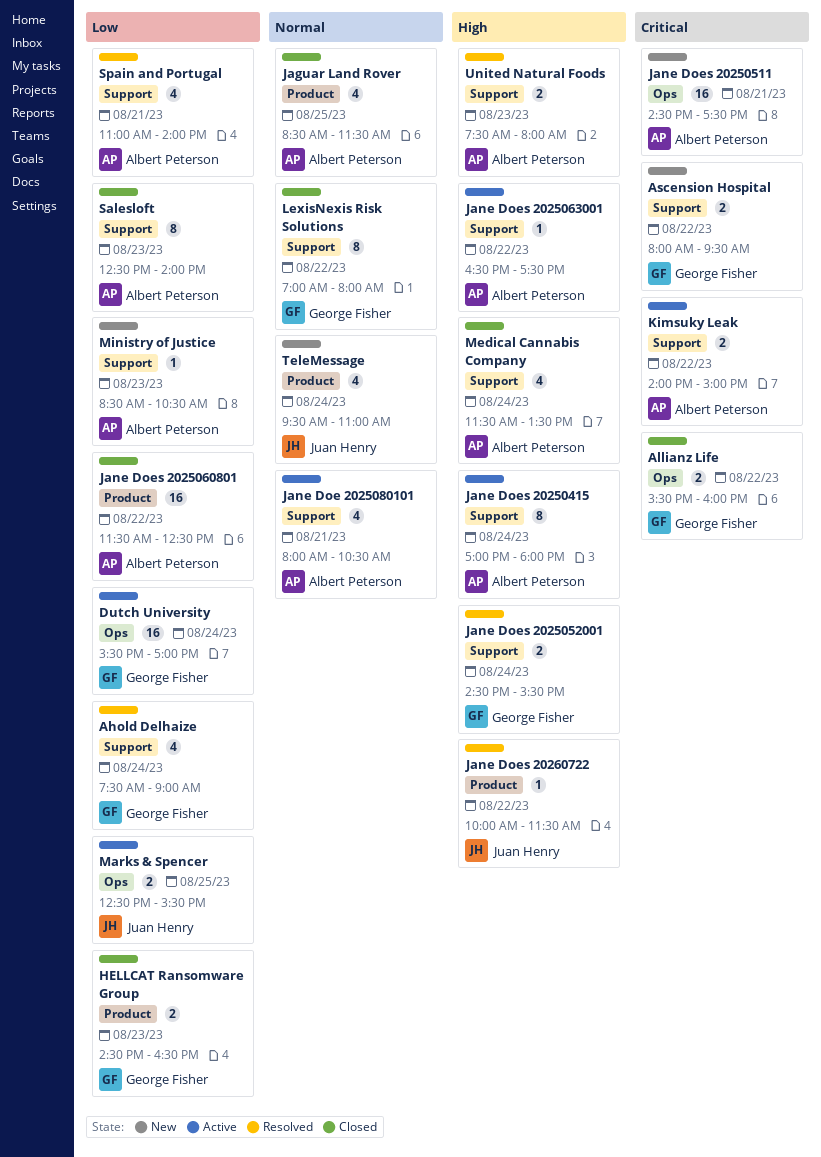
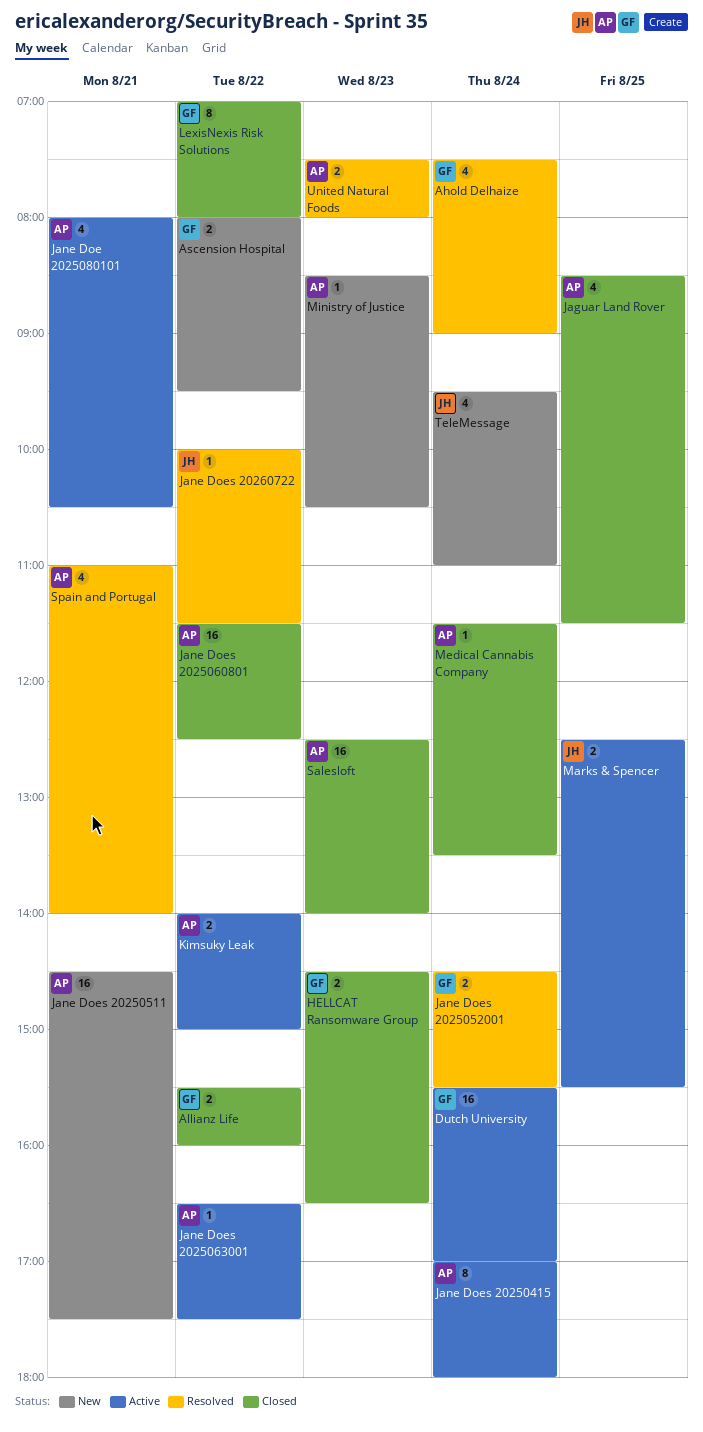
Medical Cannabis Company, estimate: 4 -> 1
Salesloft, estimate: 8 -> 16

